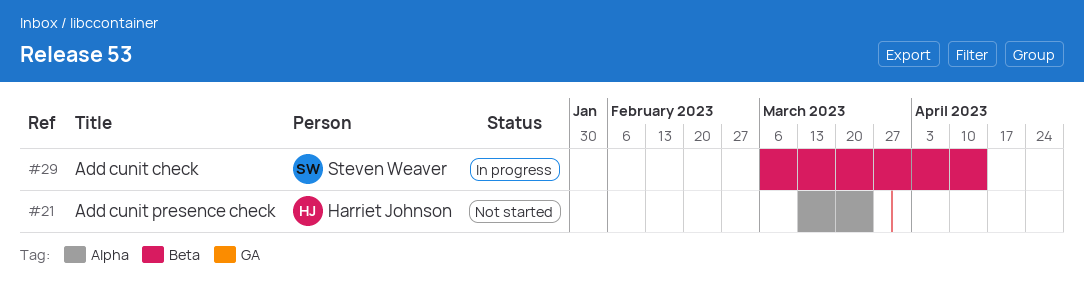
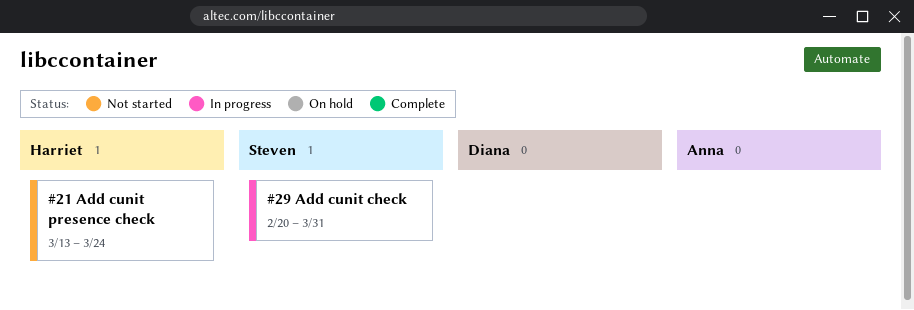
#29, start: Mar 6 -> Feb 20
#29, due: Apr 14 -> Mar 31

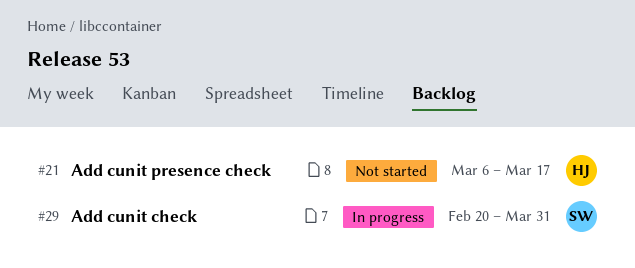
#21, start: Mar 13 -> Mar 6
#21, due: Mar 24 -> Mar 17

